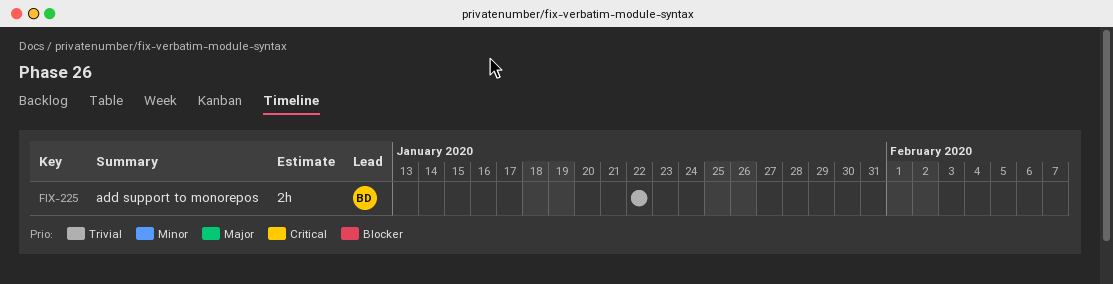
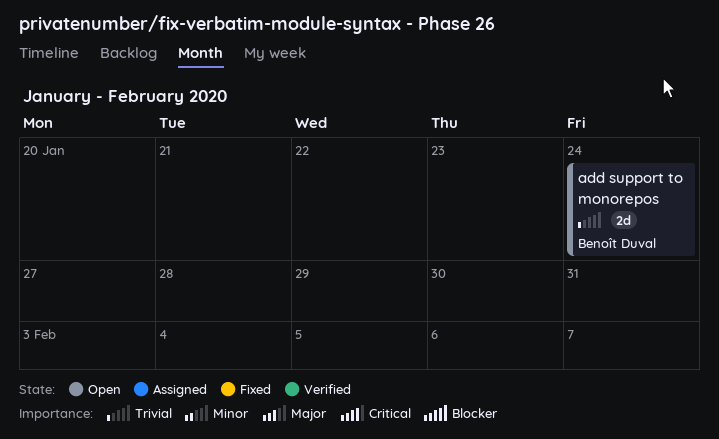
add support to monorepos, estimate: 2h -> 2d
add support to monorepos, due: Jan 22 -> Jan 24

